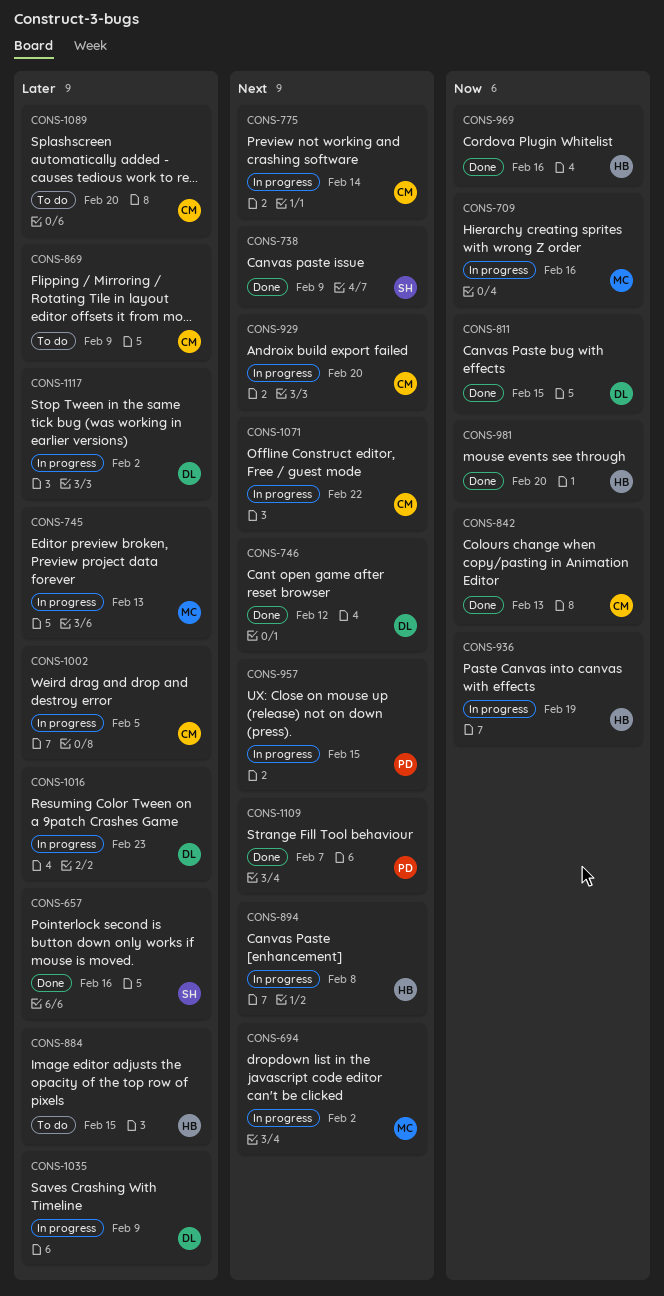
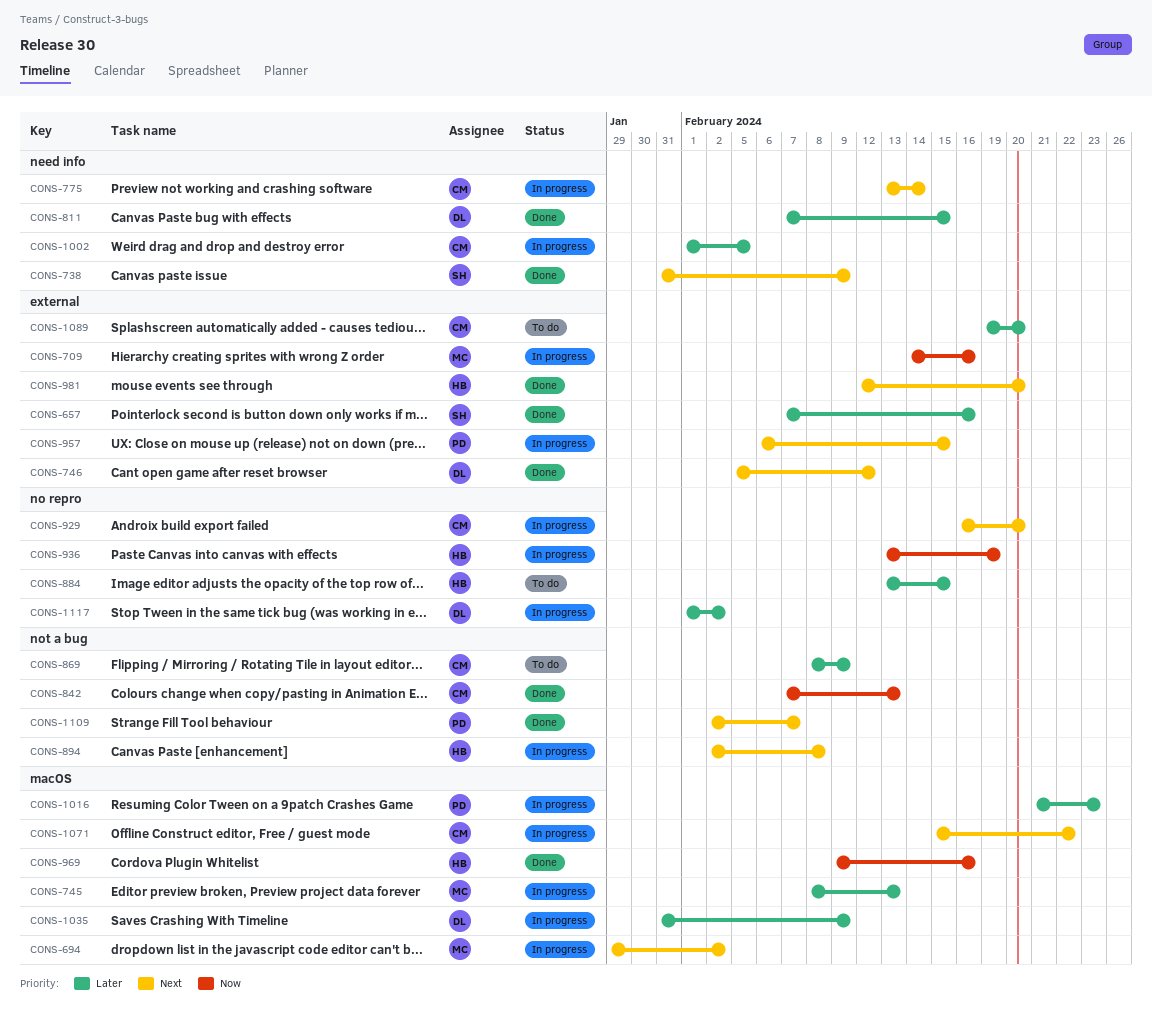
CONS-811, priority: Now -> Later
CONS-981, priority: Now -> Next
CONS-1016, owner: DL -> PD

